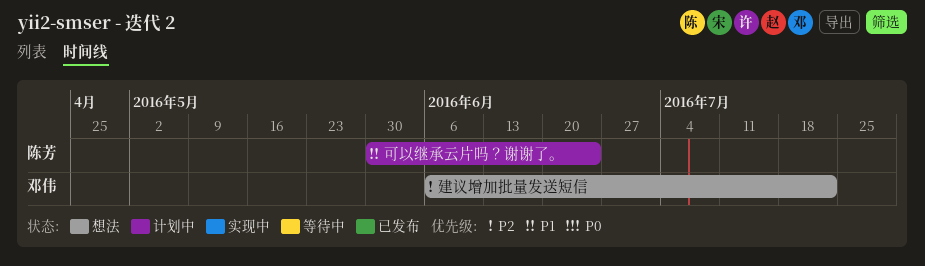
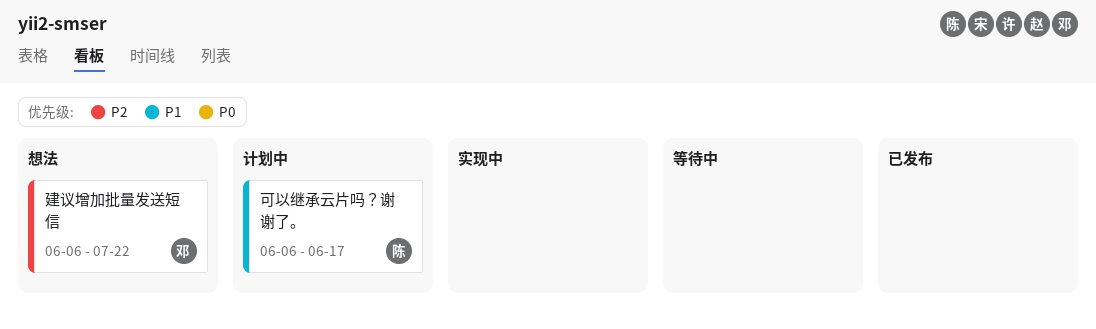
可以继承云片吗？谢谢了。, start: May 30 -> Jun 6
可以继承云片吗？谢谢了。, due: Jun 24 -> Jun 17

